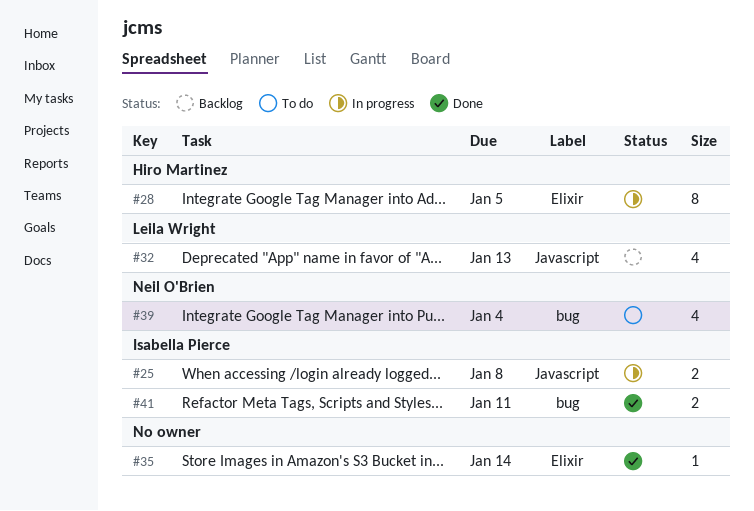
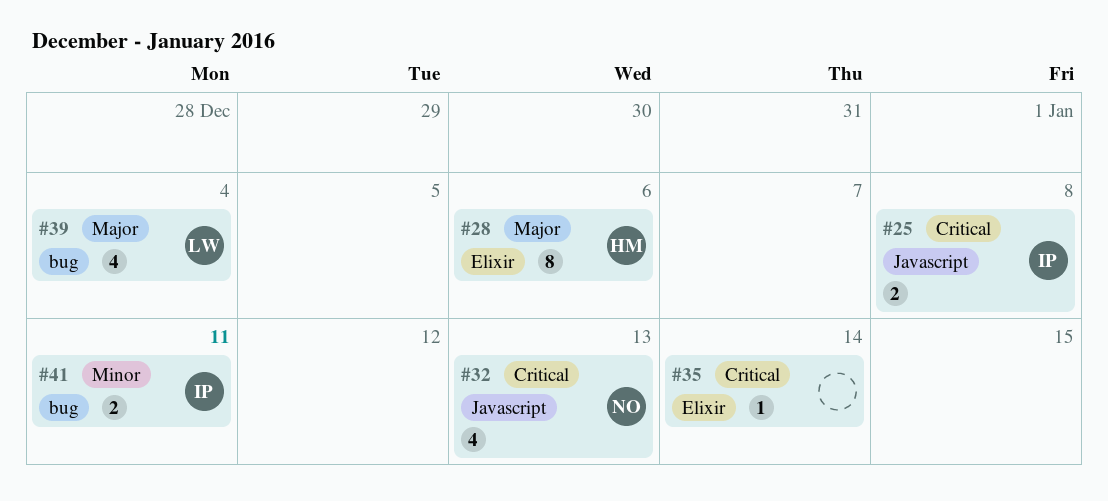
#28, due: Jan 5 -> Jan 6
#32, owner: Leila Wright -> Neil O'Brien
#39, owner: Neil O'Brien -> Leila Wright

